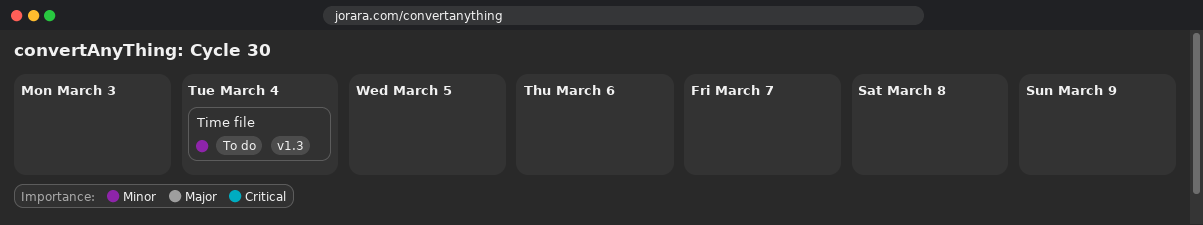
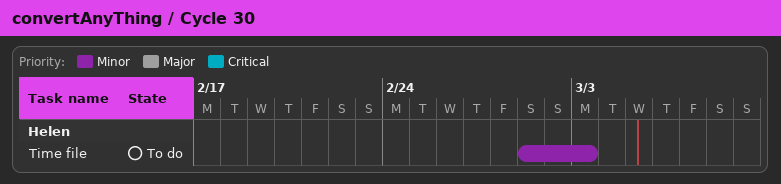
Time file, due: Mar 4 -> Mar 3

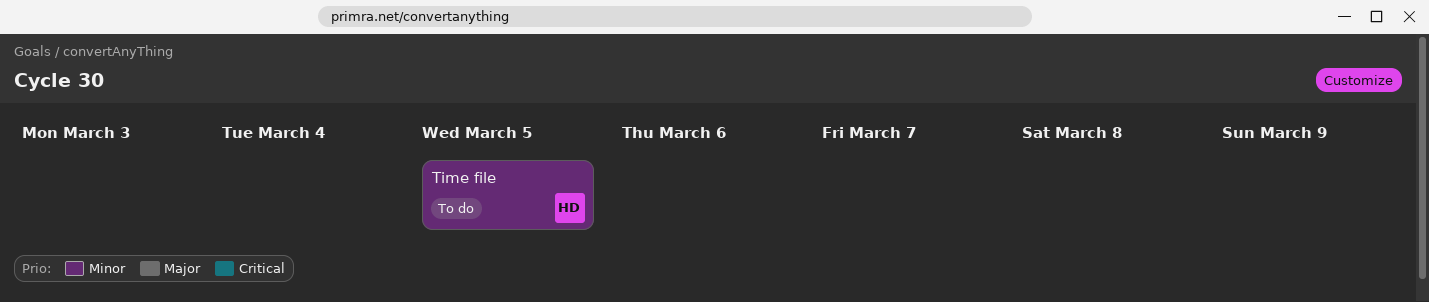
Time file, due: Mar 3 -> Mar 5

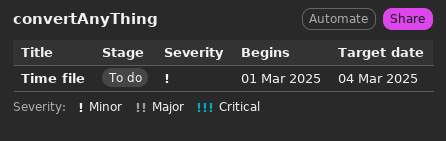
Time file, due: Mar 5 -> Mar 4

